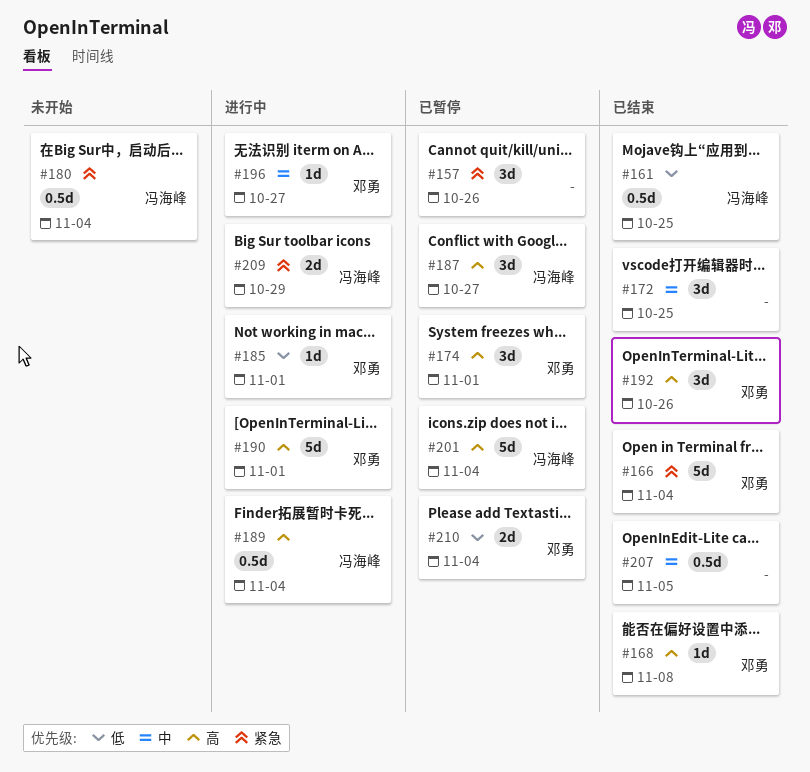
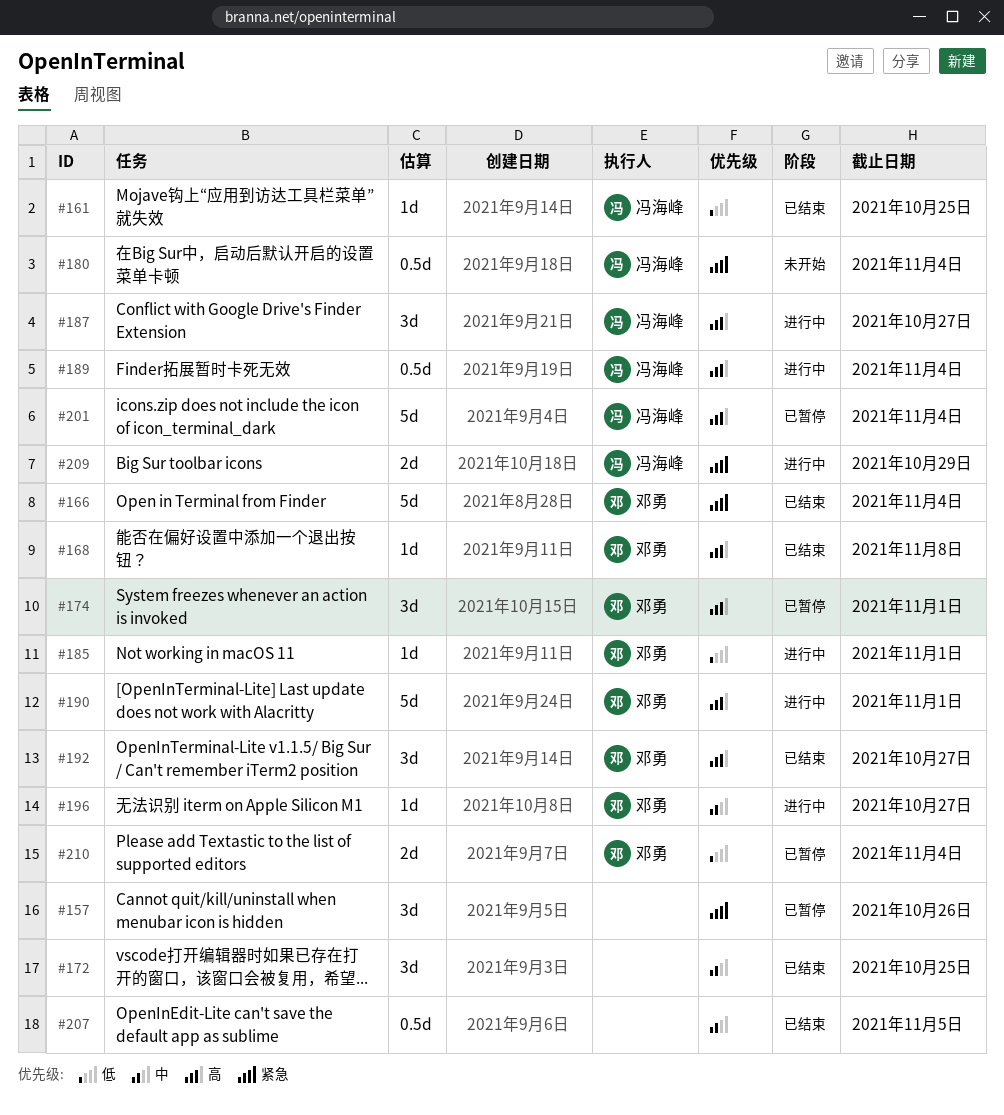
#161, estimate: 0.5d -> 1d
#187, status: 已暂停 -> 进行中
#192, due: Oct 26 -> Oct 27

